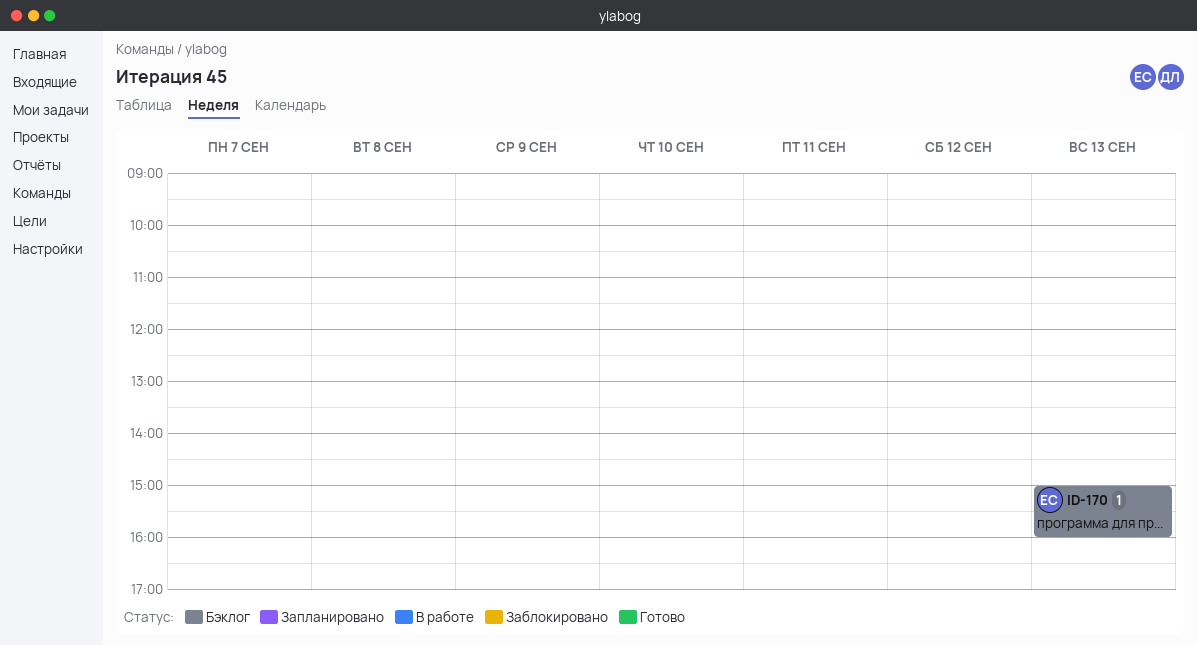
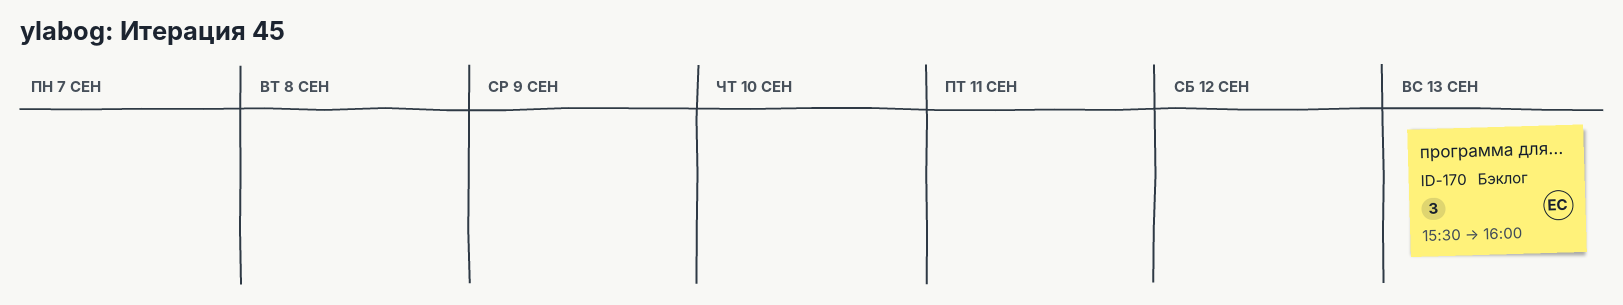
ID-170, estimate: 1 -> 3
ID-170, begins: 15:00 -> 15:30

